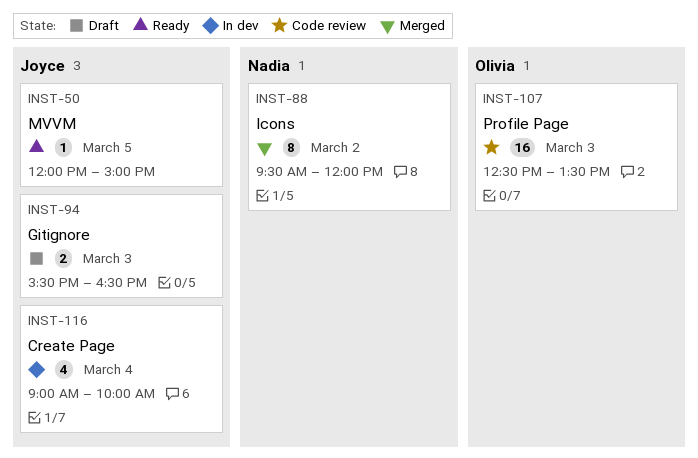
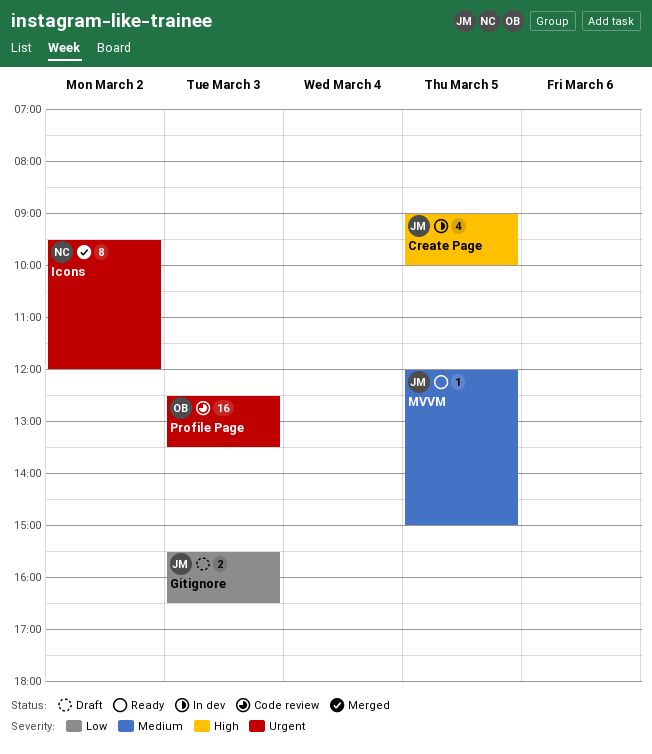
Create Page, day: Mar 4 -> Mar 5

